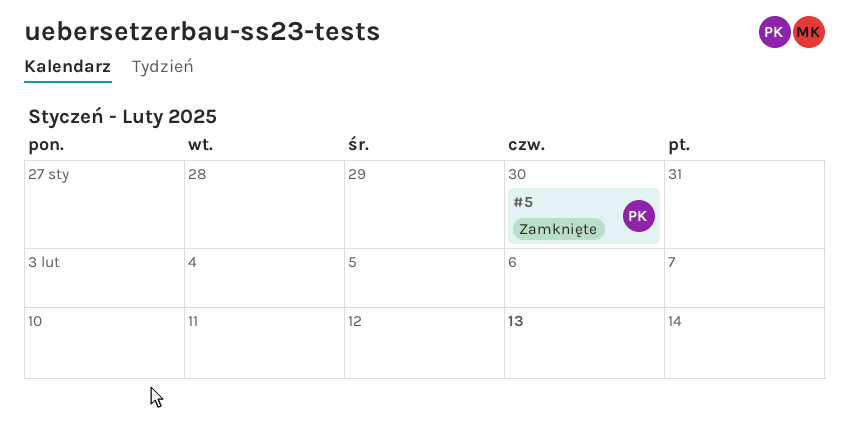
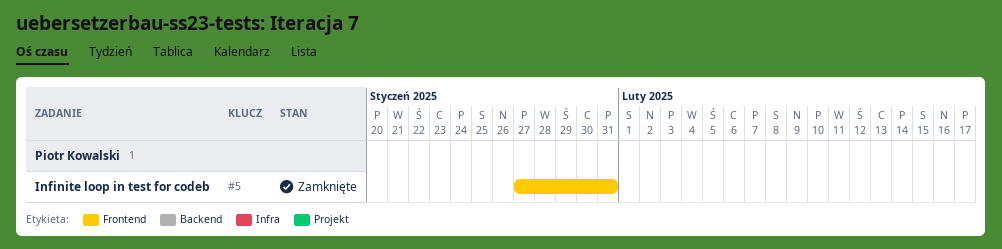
#5, due: Jan 30 -> Jan 31

